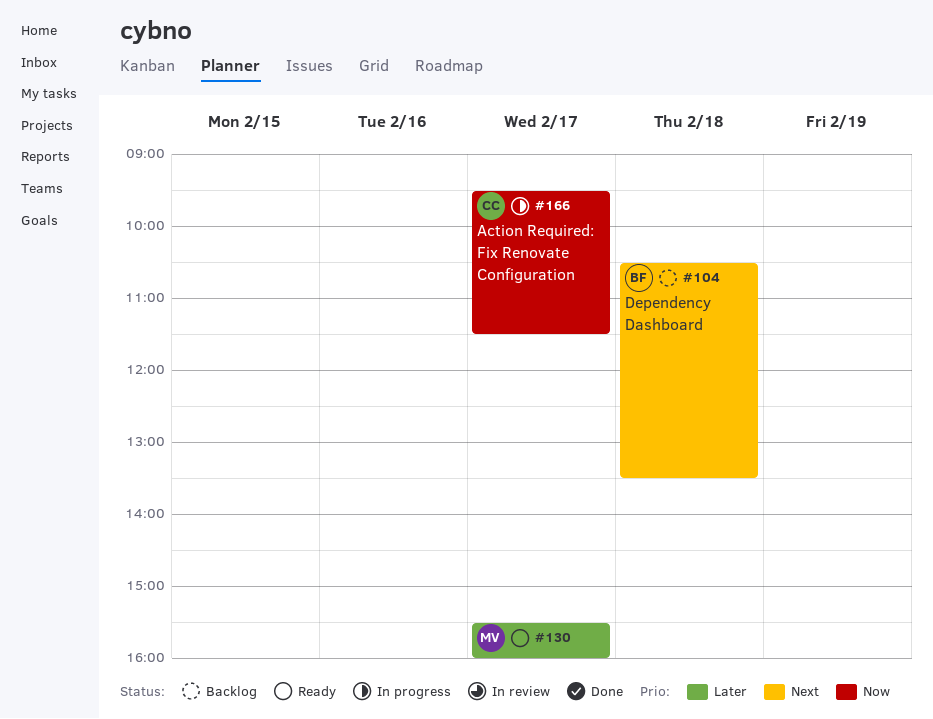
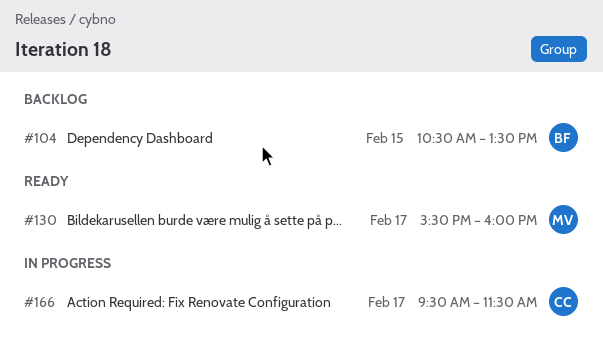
#104, day: Feb 18 -> Feb 15

